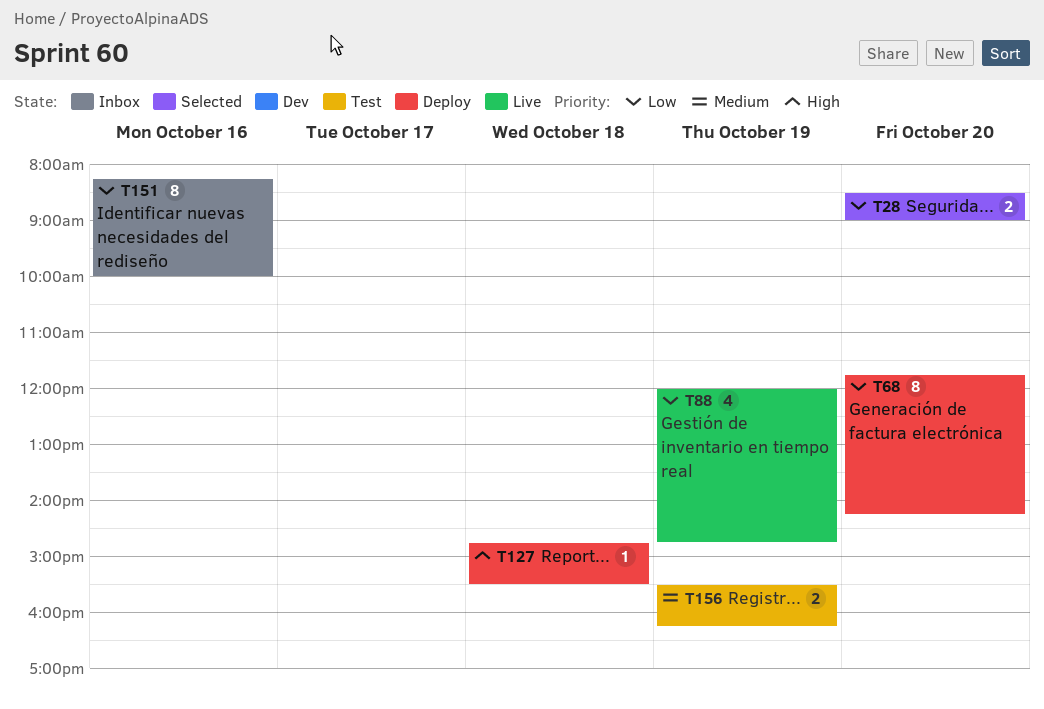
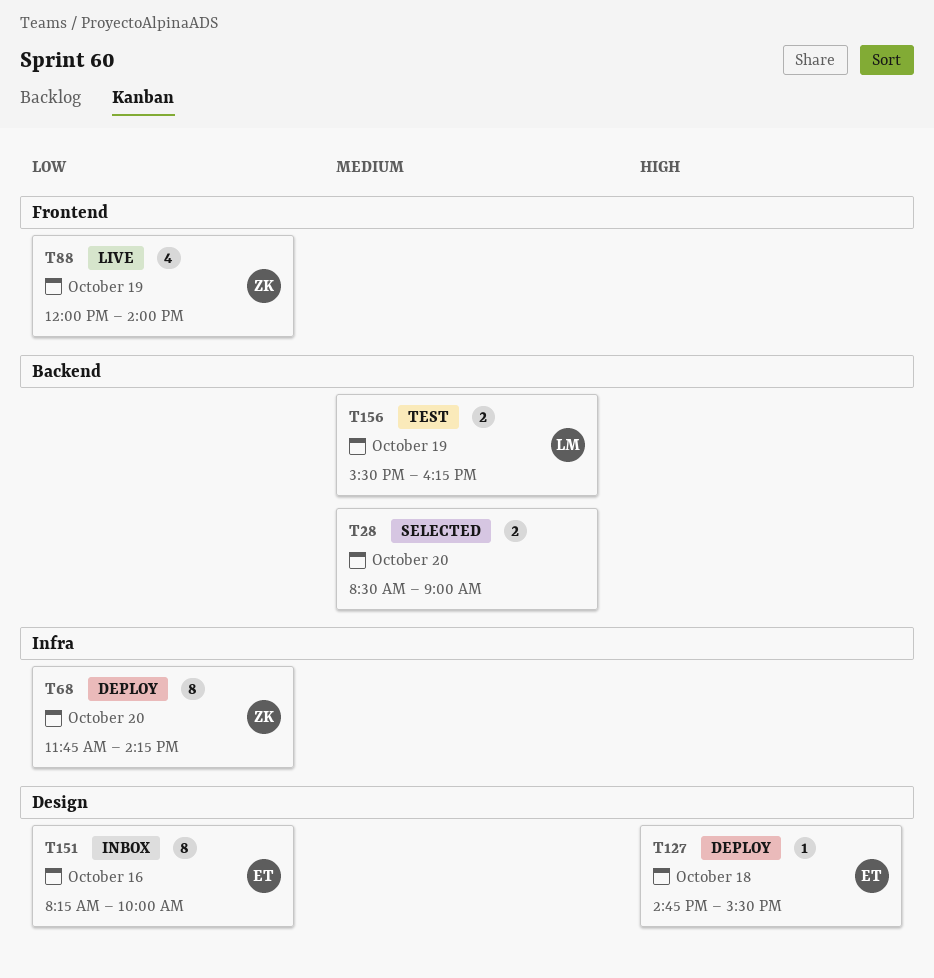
T28, priority: Low -> Medium
T88, ends: 14:45 -> 14:00

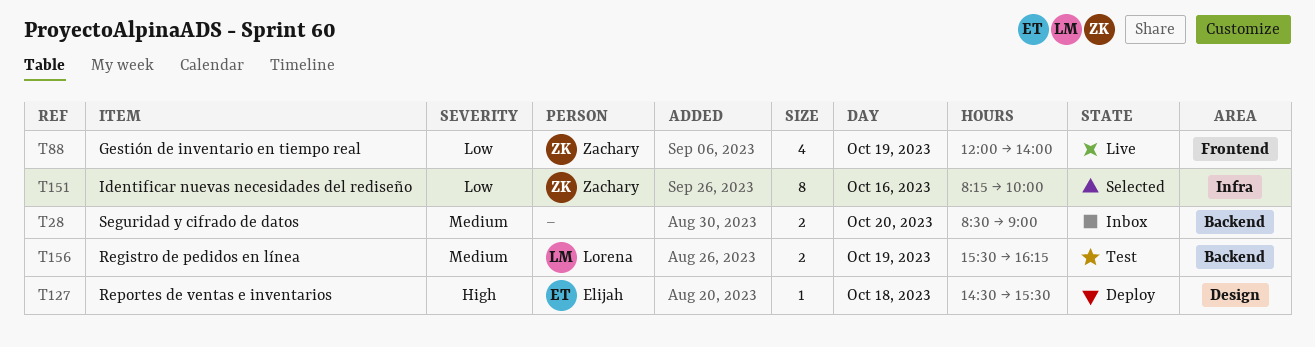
T28, status: Selected -> Inbox
T68: present -> none
T127, begins: 14:45 -> 14:30
T151, status: Inbox -> Selected
T151, owner: Elijah -> Zachary
T151, label: Design -> Infra

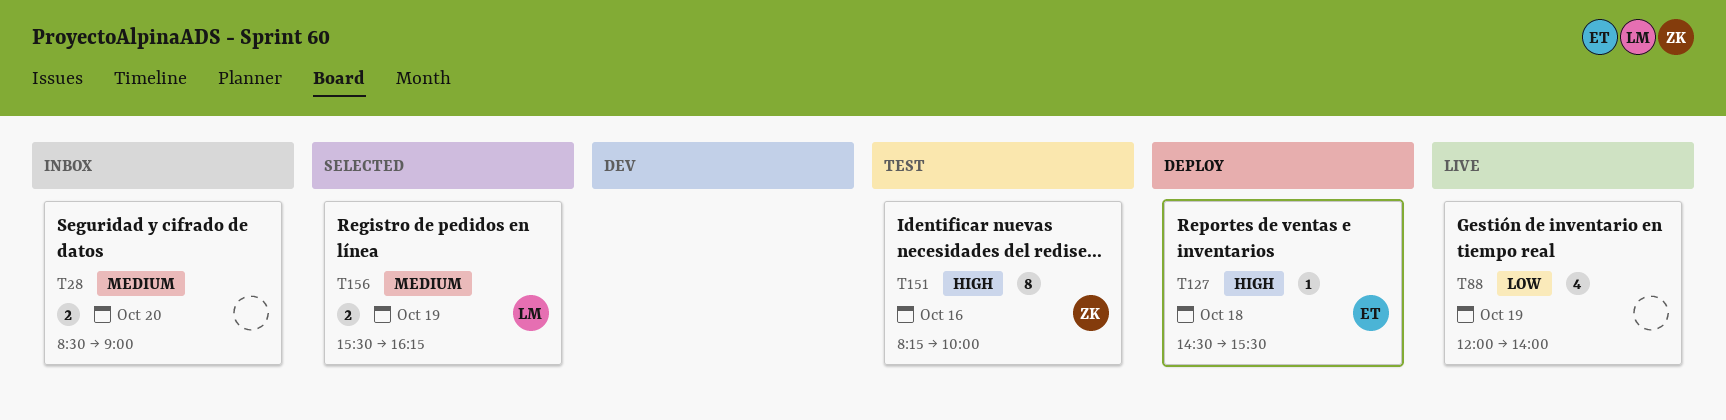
T88, owner: Zachary -> none
T151, status: Selected -> Test
T151, priority: Low -> High
T156, status: Test -> Selected

